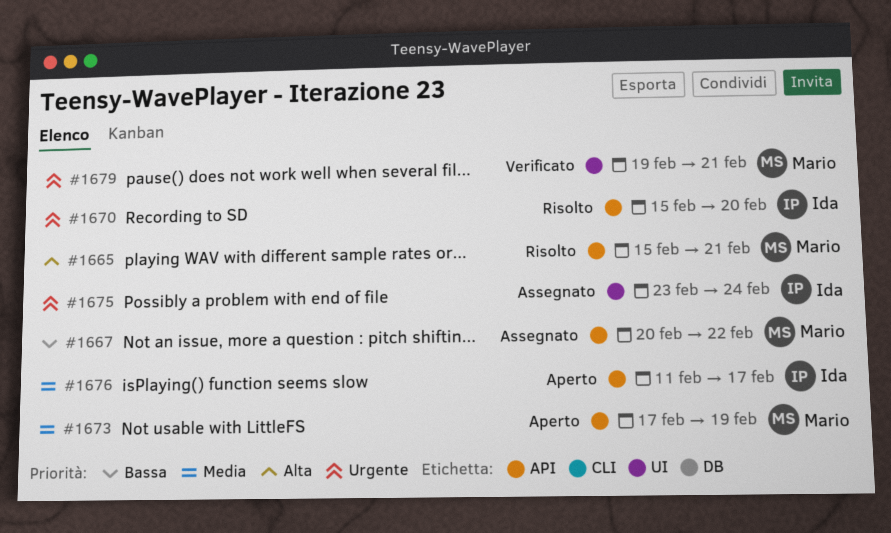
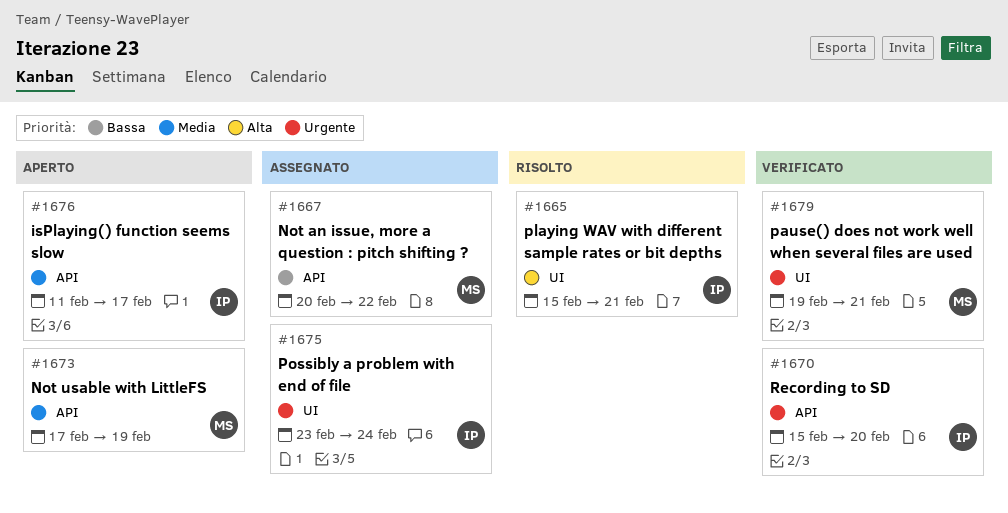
#1665, owner: Mario -> Ida
#1665, label: API -> UI
#1670, status: Risolto -> Verificato

